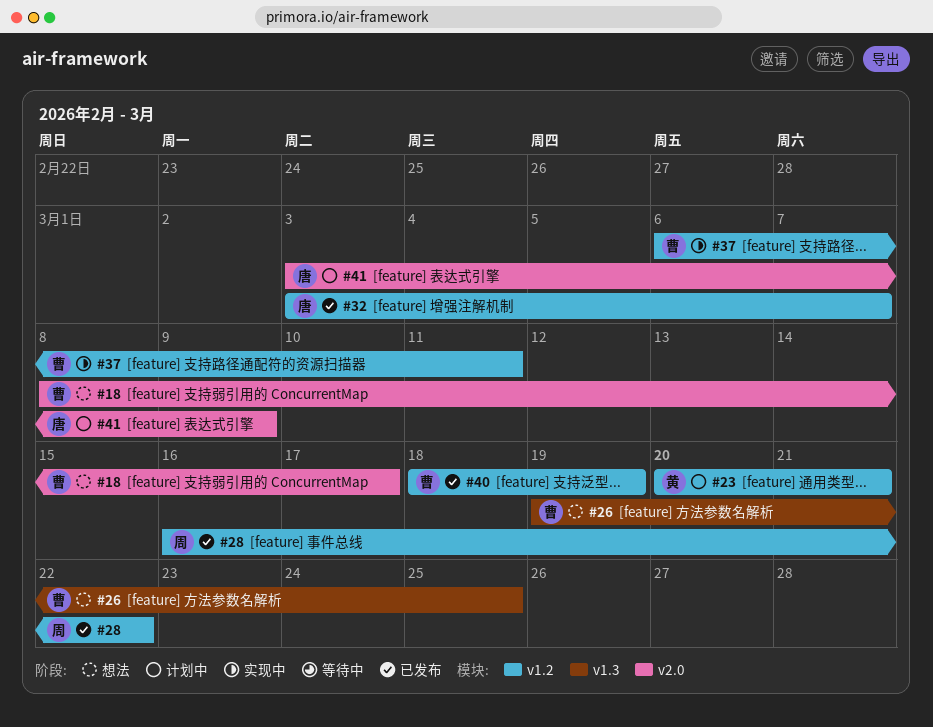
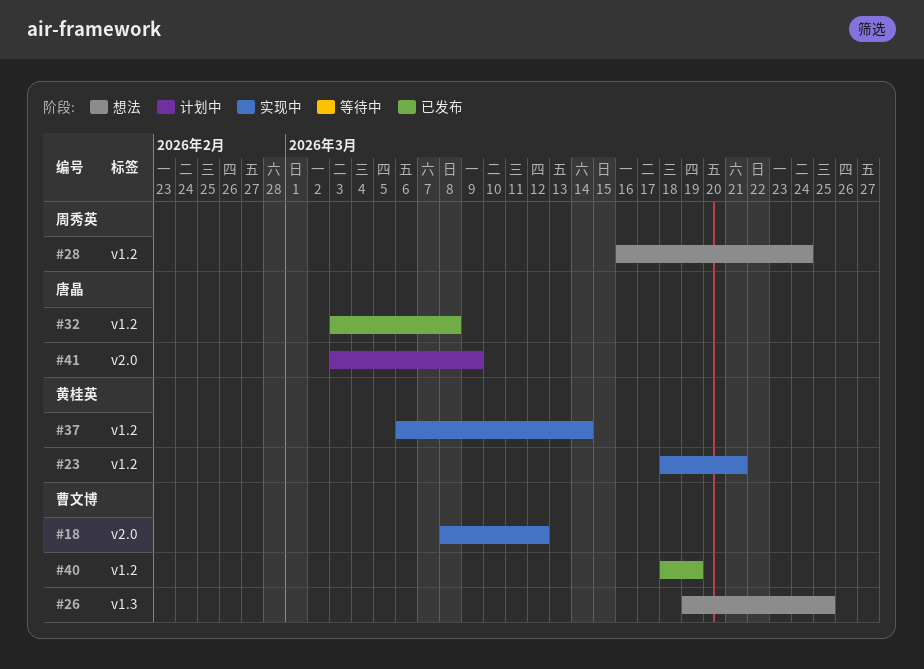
#18, status: 想法 -> 实现中
#18, due: Mar 17 -> Mar 12
#23, status: 计划中 -> 实现中
#23, start: Mar 20 -> Mar 18
#28, status: 已发布 -> 想法
#28, due: Mar 22 -> Mar 24
#32, due: Mar 7 -> Mar 8
#37, owner: 曹文博 -> 黄桂英
#37, due: Mar 11 -> Mar 14

